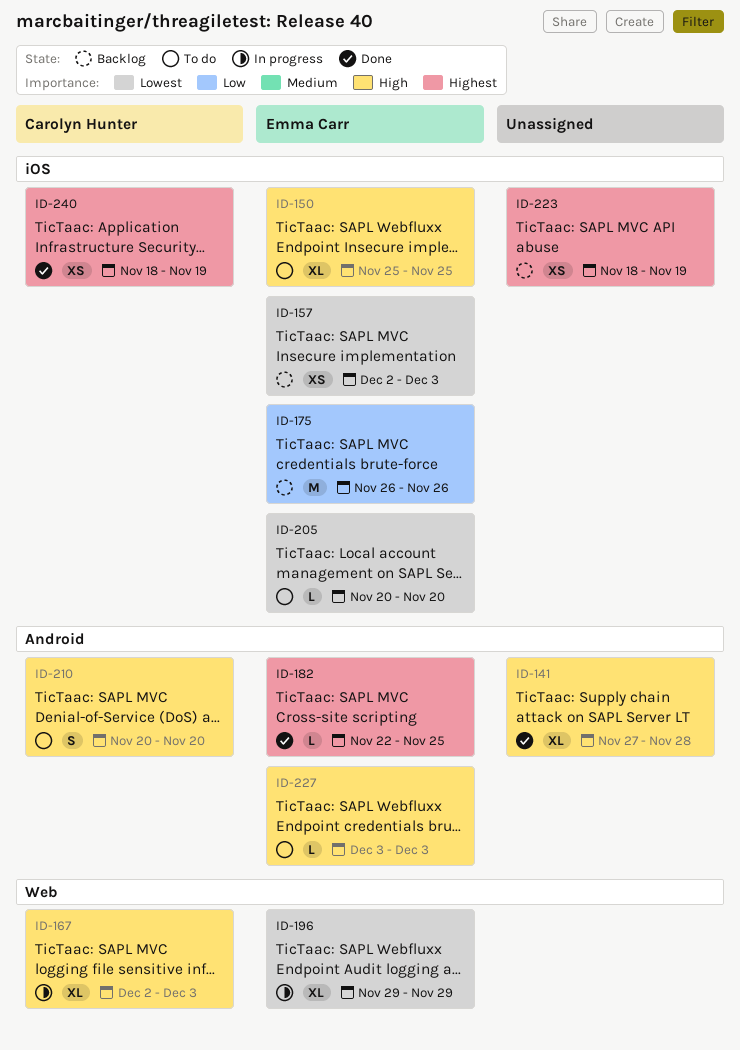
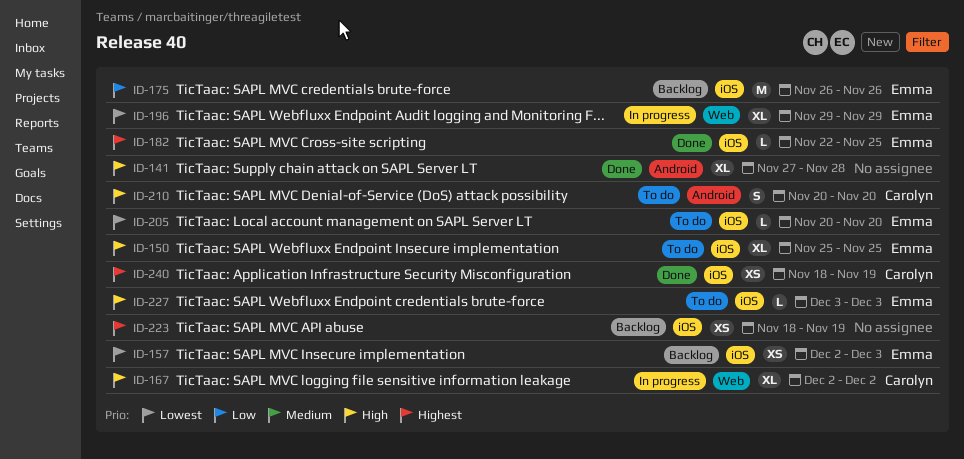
ID-167, due: Dec 3 -> Dec 2
ID-182, label: Android -> iOS
ID-227, label: Android -> iOS

